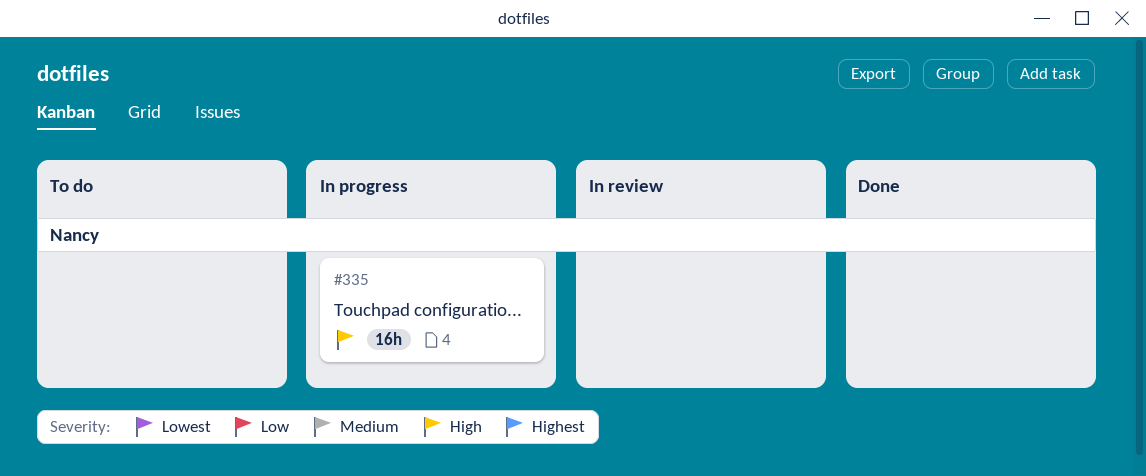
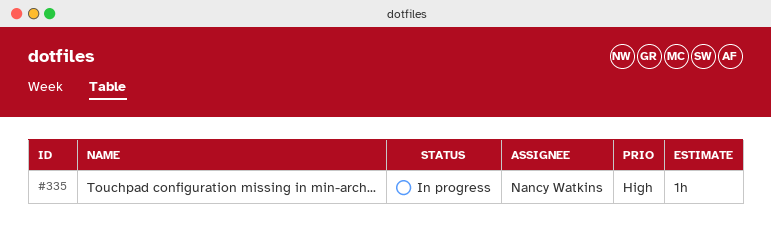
#335, estimate: 16h -> 1h

